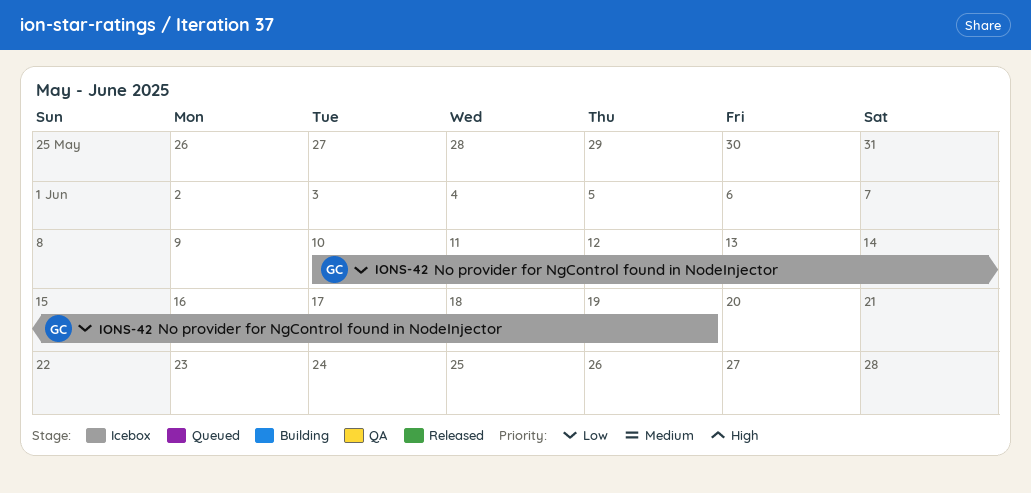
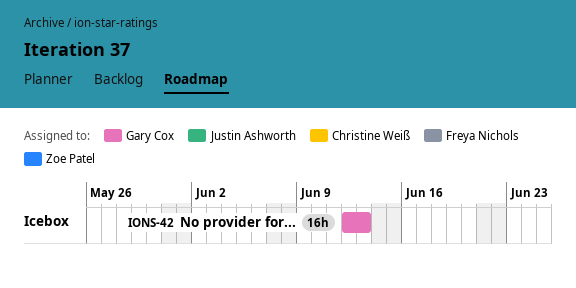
IONS-42, start: Jun 10 -> Jun 12
IONS-42, due: Jun 19 -> Jun 13

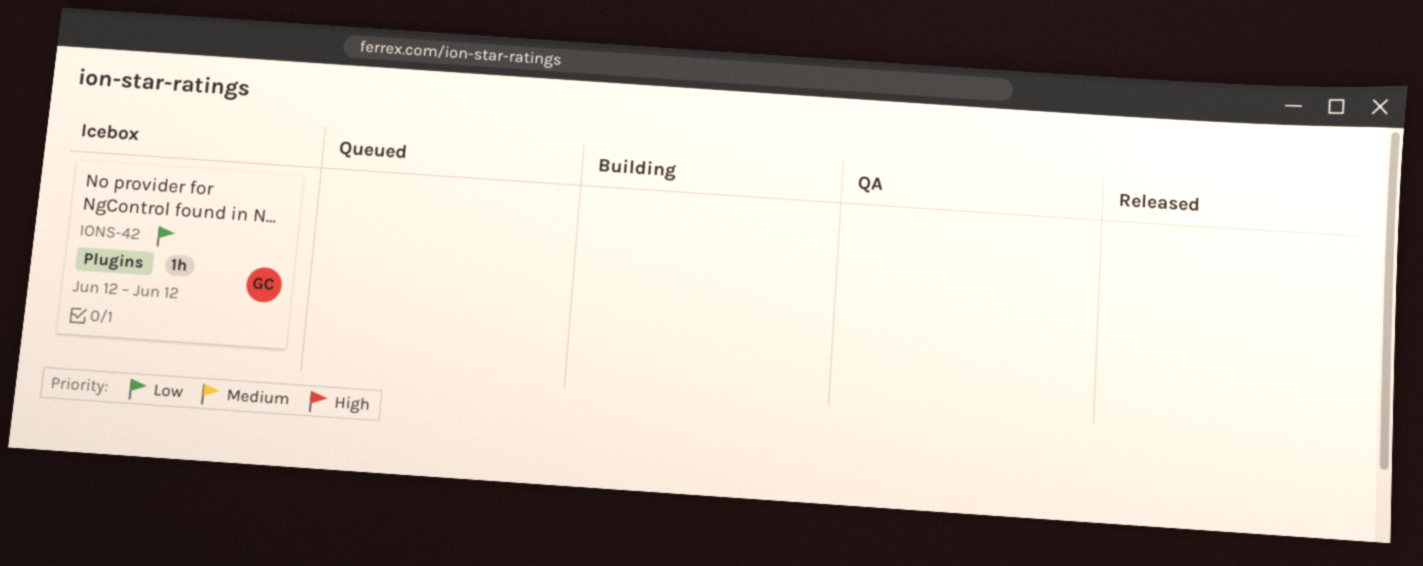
IONS-42, estimate: 16h -> 1h
IONS-42, due: Jun 13 -> Jun 12

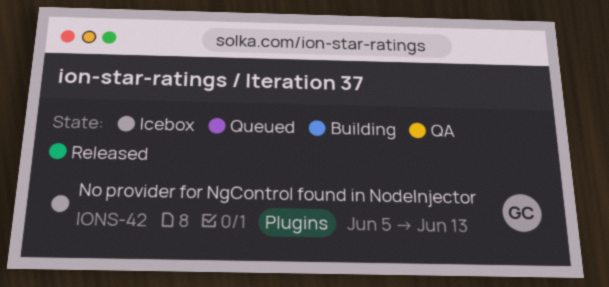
IONS-42, start: Jun 12 -> Jun 5
IONS-42, due: Jun 12 -> Jun 13

